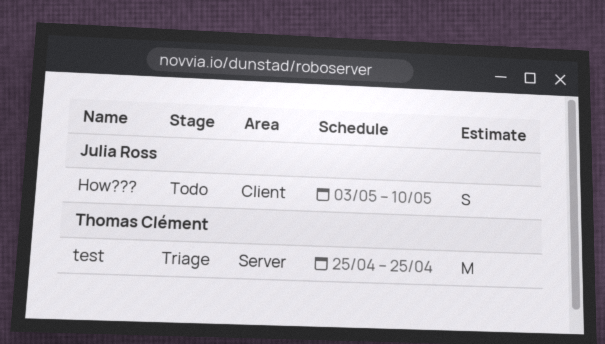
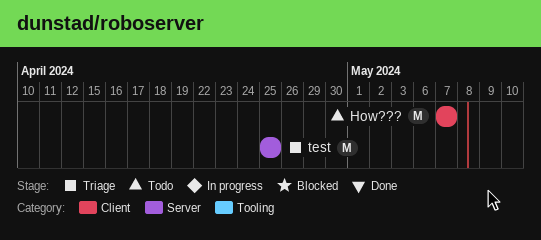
How???, estimate: S -> M
How???, start: May 3 -> May 7
How???, due: May 10 -> May 7

